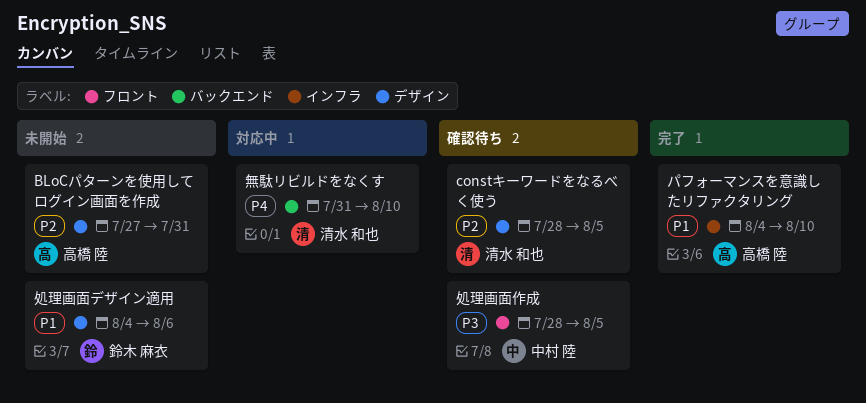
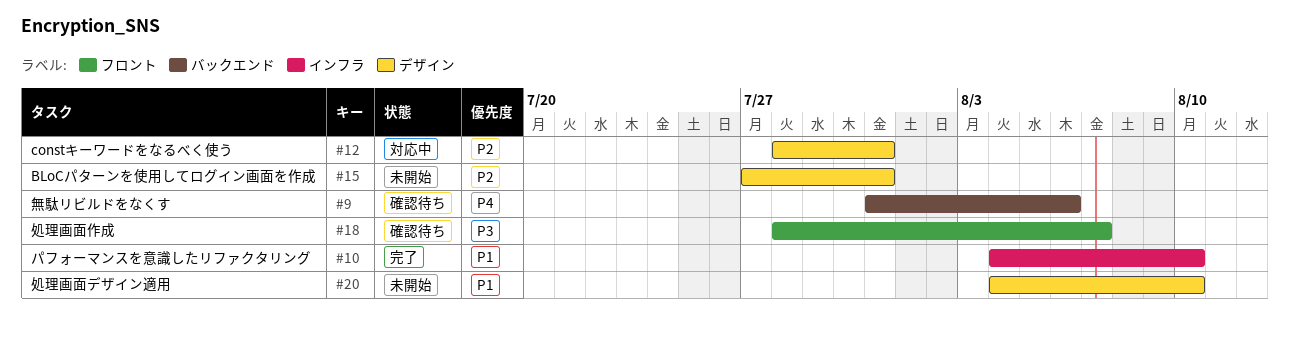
constキーワードをなるべく使う, status: 確認待ち -> 対応中
constキーワードをなるべく使う, due: Aug 5 -> Jul 31
処理画面デザイン適用, due: Aug 6 -> Aug 10
処理画面作成, due: Aug 5 -> Aug 7
無駄リビルドをなくす, status: 対応中 -> 確認待ち
無駄リビルドをなくす, due: Aug 10 -> Aug 6

